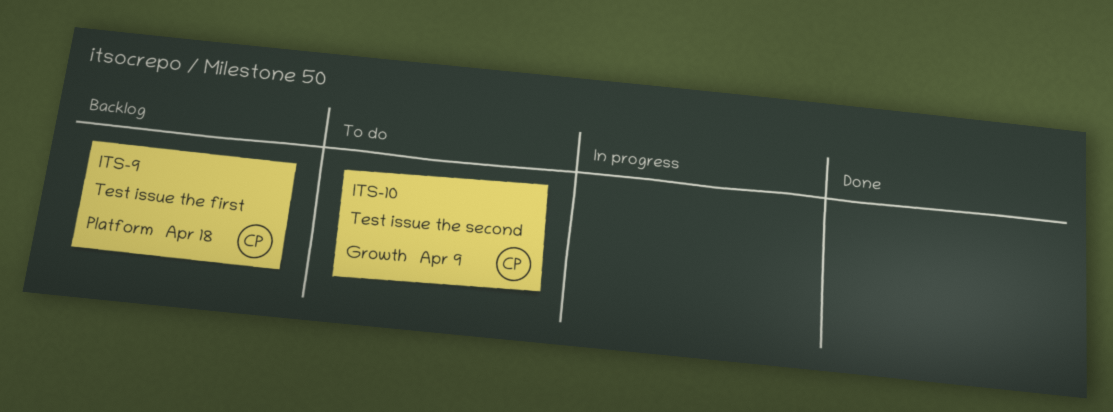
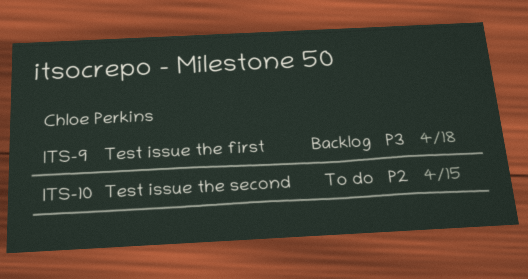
ITS-10, due: Apr 9 -> Apr 15

